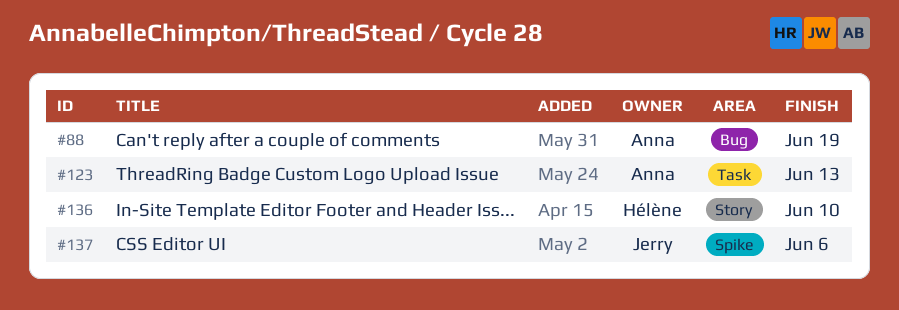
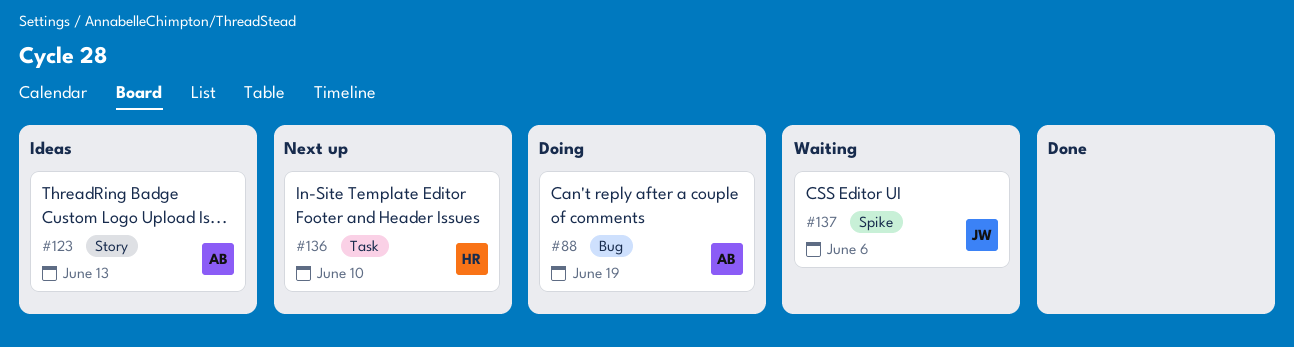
#123, label: Task -> Story
#136, label: Story -> Task

